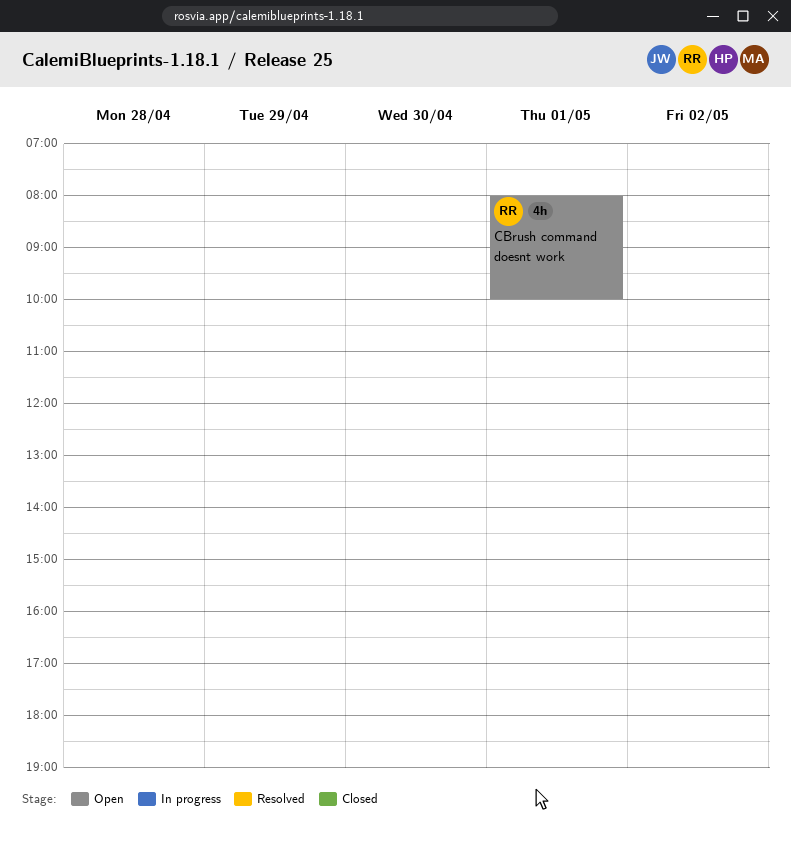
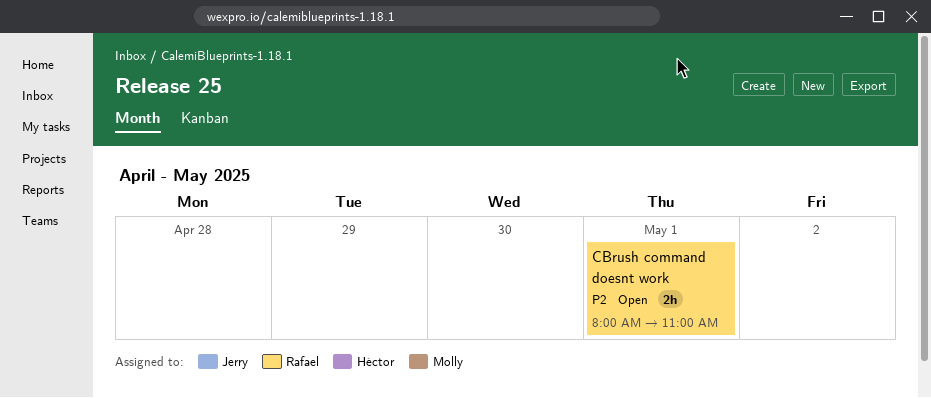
CBrush command doesnt work, estimate: 4h -> 2h
CBrush command doesnt work, ends: 10:00 -> 11:00

